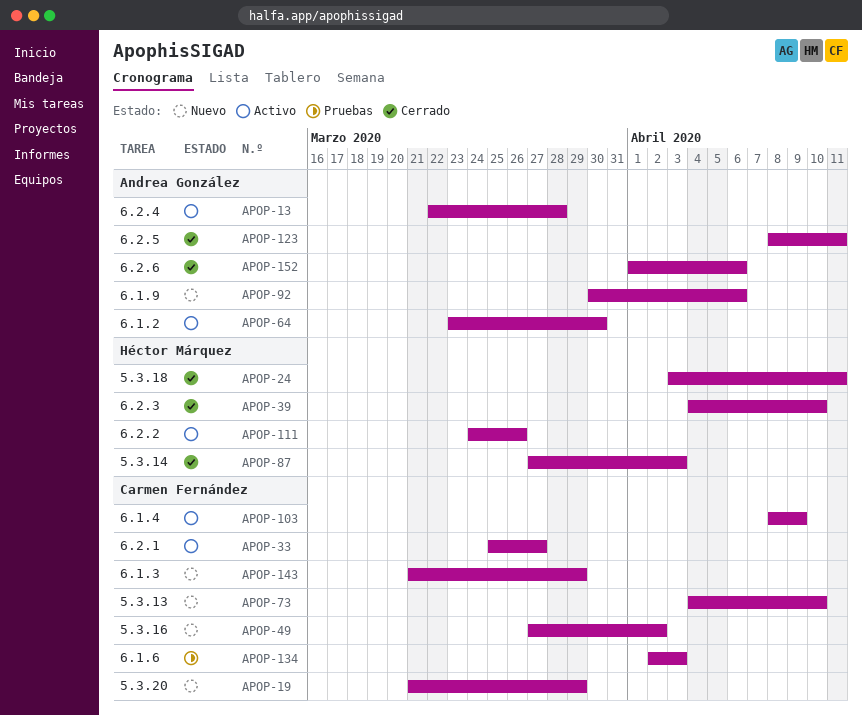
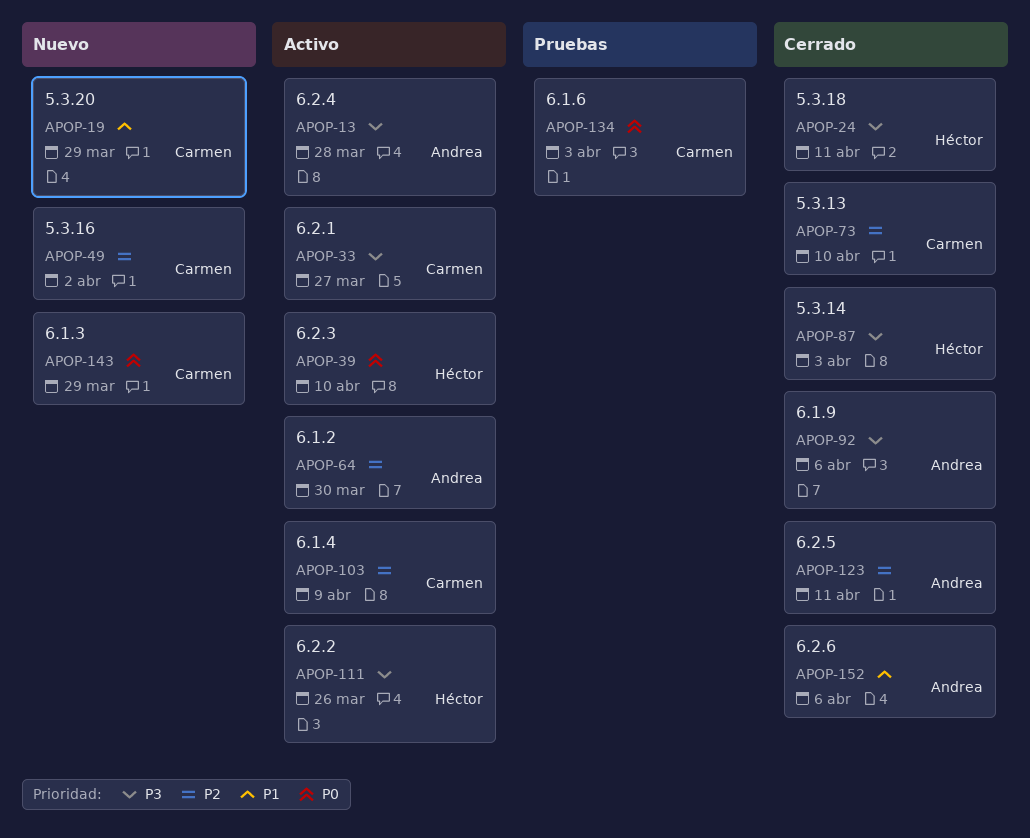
APOP-39, status: Cerrado -> Activo
APOP-73, status: Nuevo -> Cerrado
APOP-92, status: Nuevo -> Cerrado

